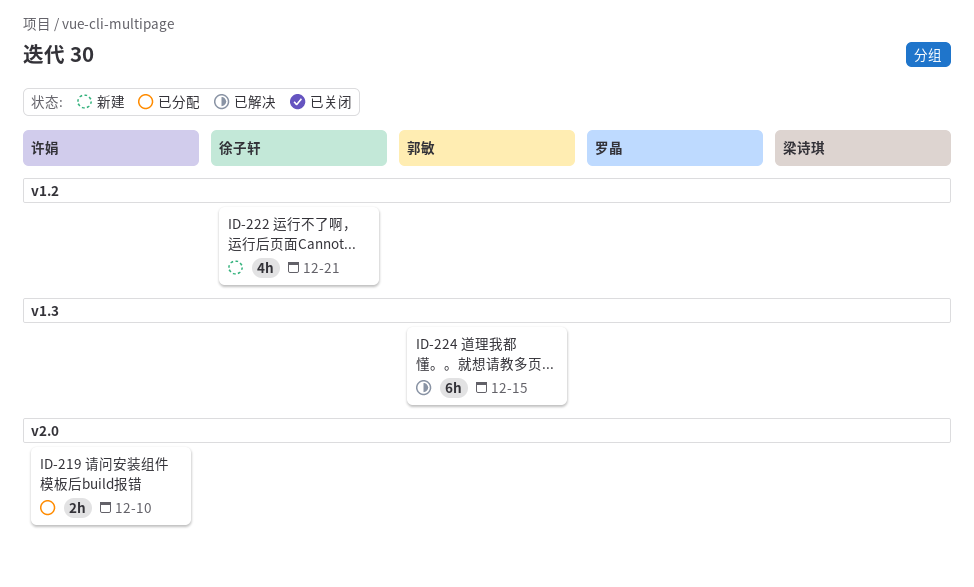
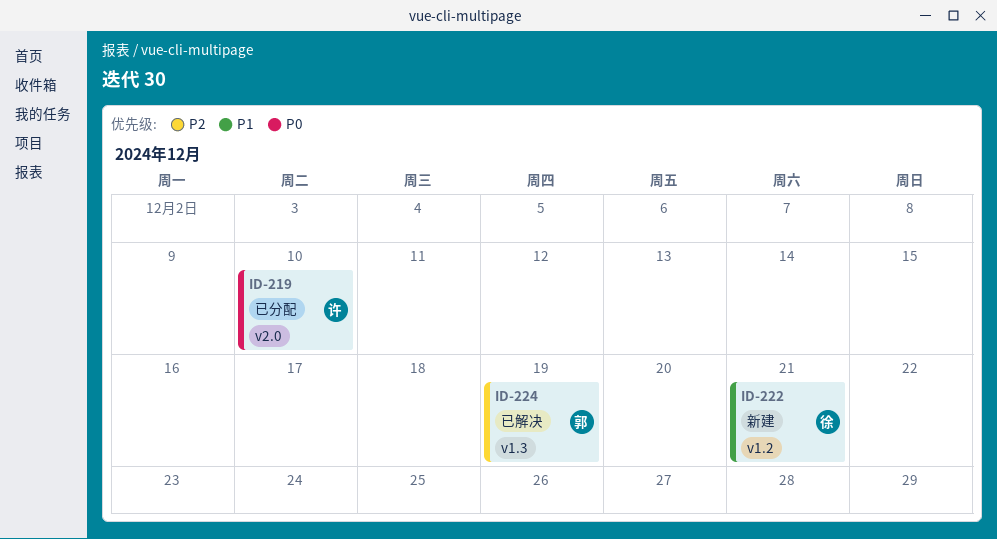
ID-224, due: Dec 15 -> Dec 19

